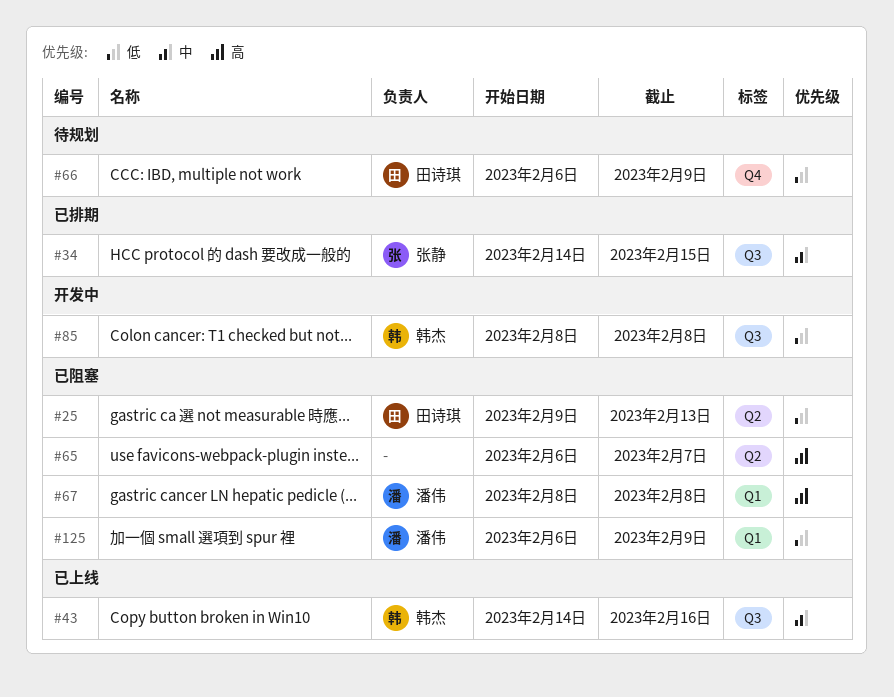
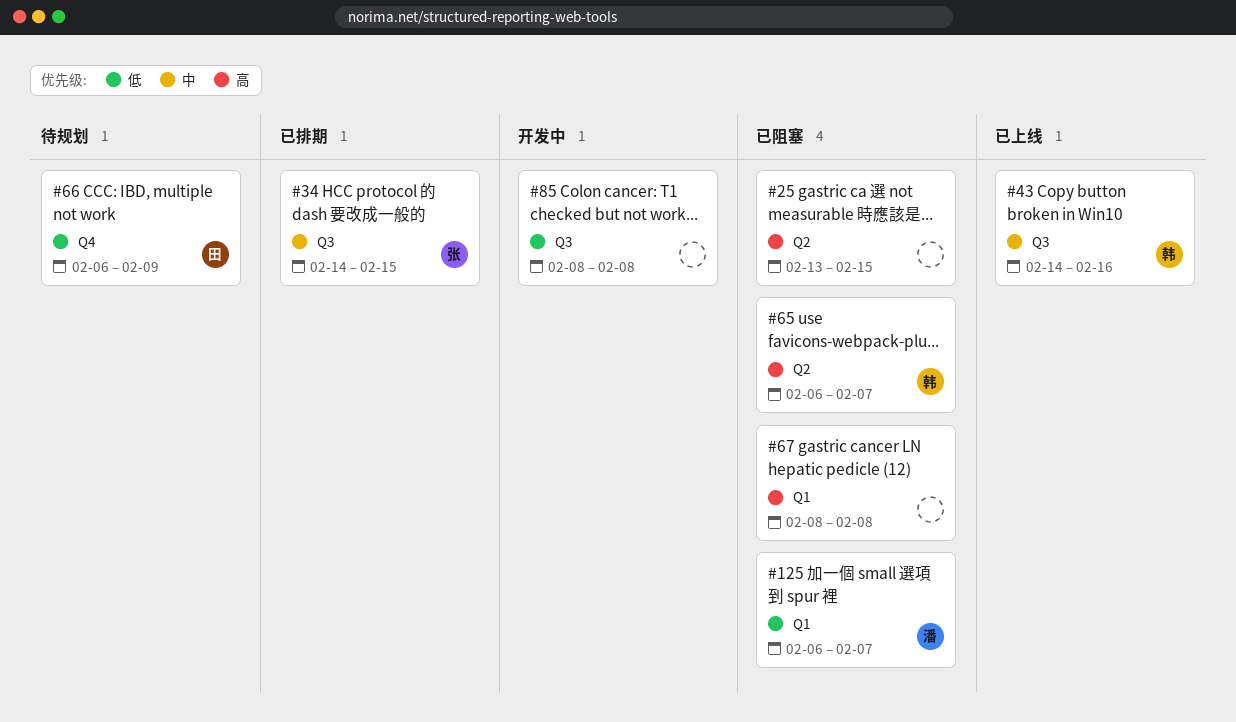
#25, owner: 田诗琪 -> none
#25, priority: 低 -> 高
#25, start: Feb 9 -> Feb 13
#25, due: Feb 13 -> Feb 15
#65, owner: none -> 韩杰
#67, owner: 潘伟 -> none
#85, owner: 韩杰 -> none
#125, due: Feb 9 -> Feb 7

